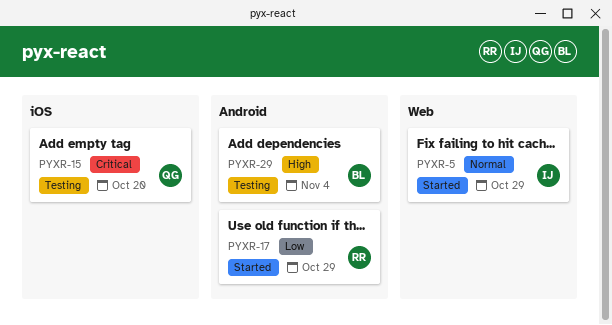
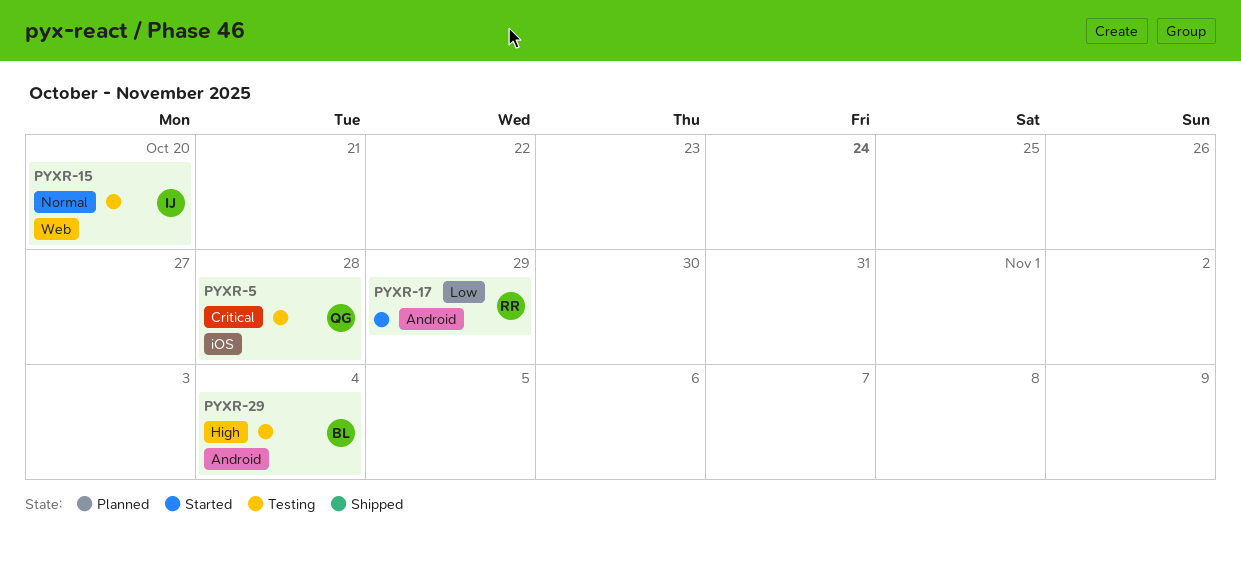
PYXR-5, status: Started -> Testing
PYXR-5, owner: IJ -> QG
PYXR-5, priority: Normal -> Critical
PYXR-5, label: Web -> iOS
PYXR-5, due: Oct 29 -> Oct 28
PYXR-15, owner: QG -> IJ
PYXR-15, priority: Critical -> Normal
PYXR-15, label: iOS -> Web

